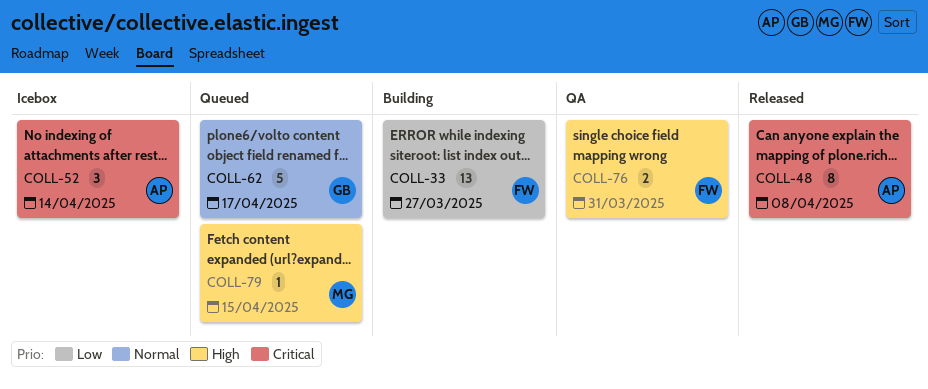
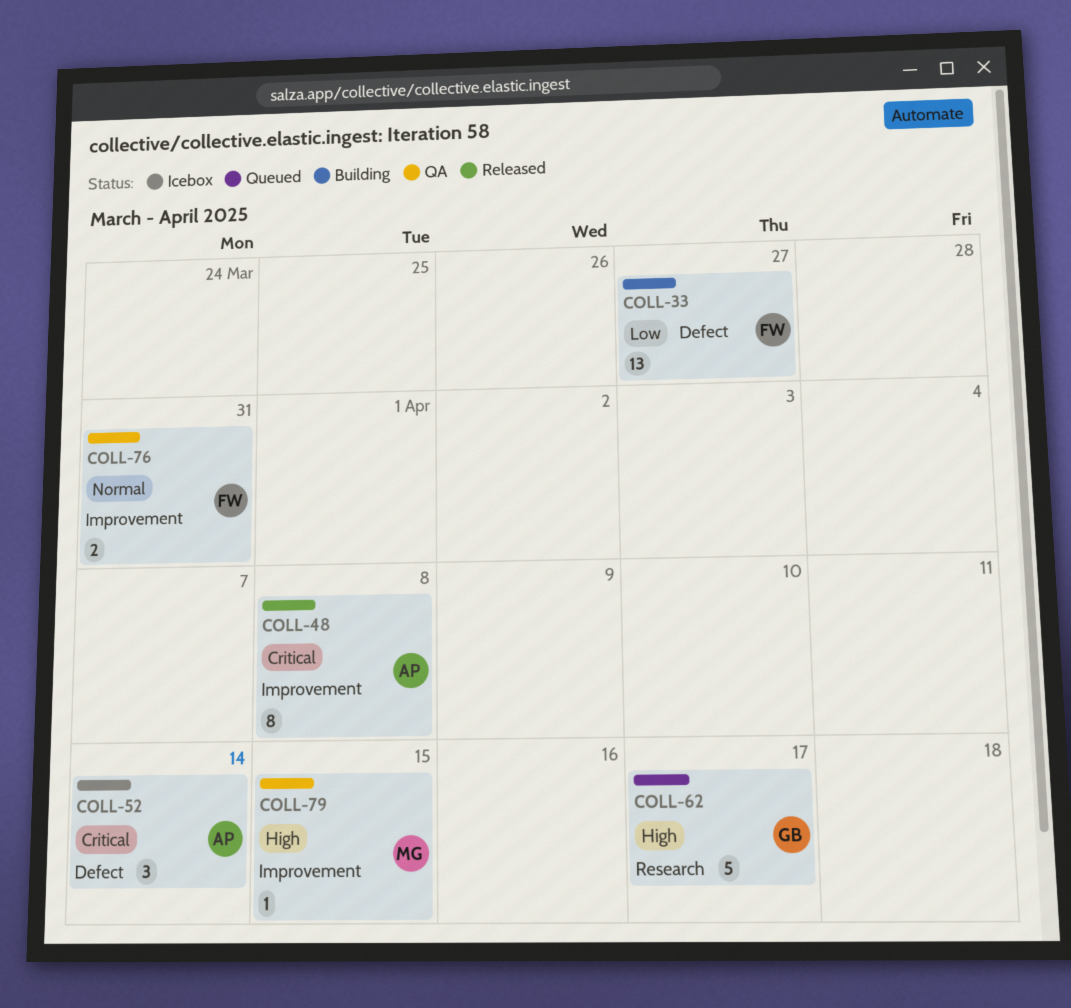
COLL-62, priority: Normal -> High
COLL-76, priority: High -> Normal
COLL-79, status: Queued -> QA

